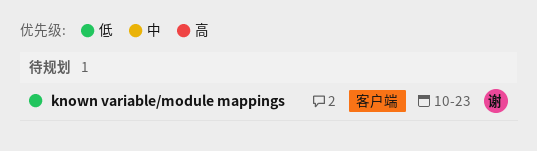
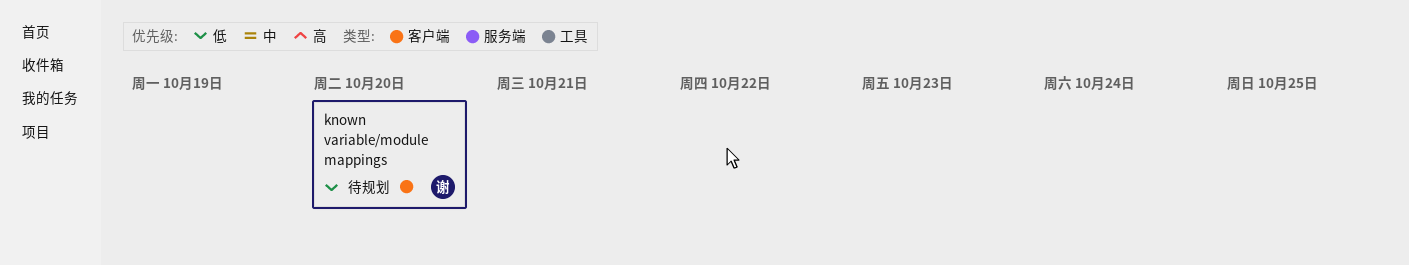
known variable/module mappings, due: Oct 23 -> Oct 20

